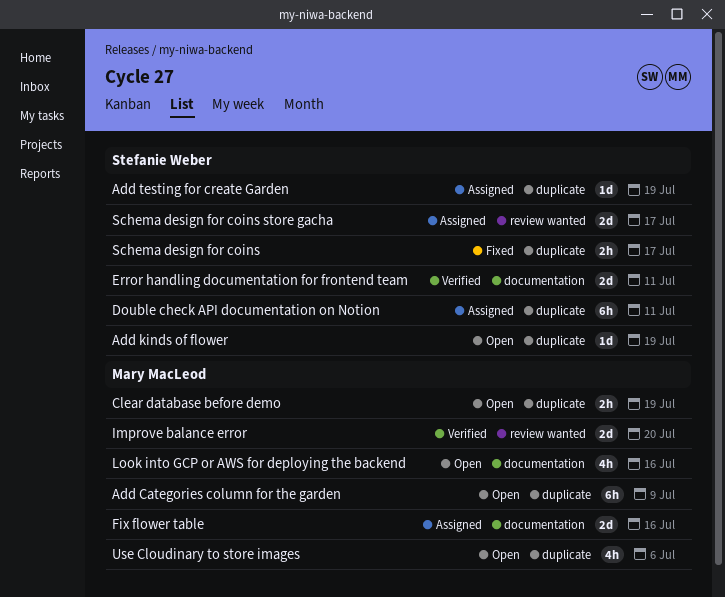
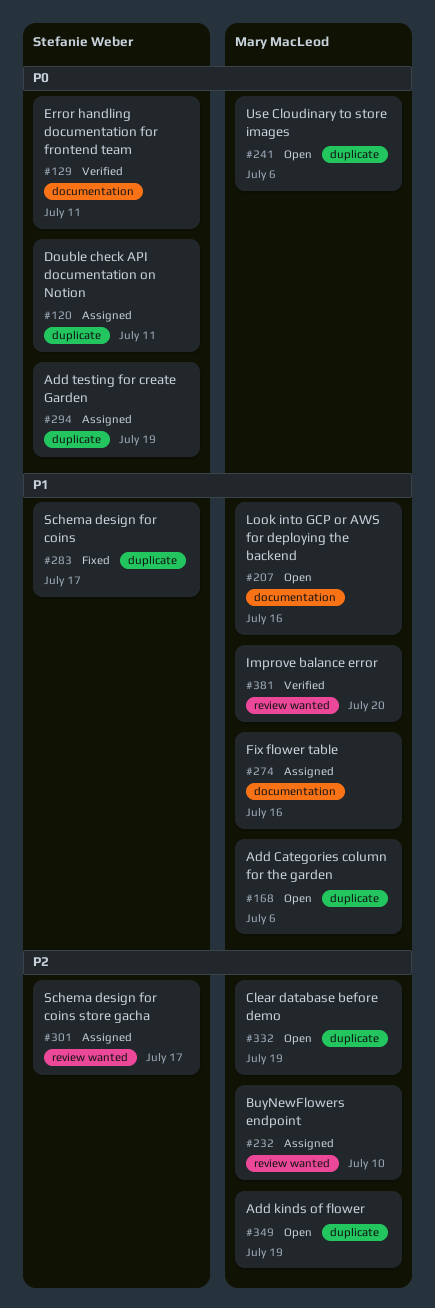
Add Categories column for the garden, due: Jul 9 -> Jul 6
Add kinds of flower, owner: Stefanie Weber -> Mary MacLeod
BuyNewFlowers endpoint: none -> present

